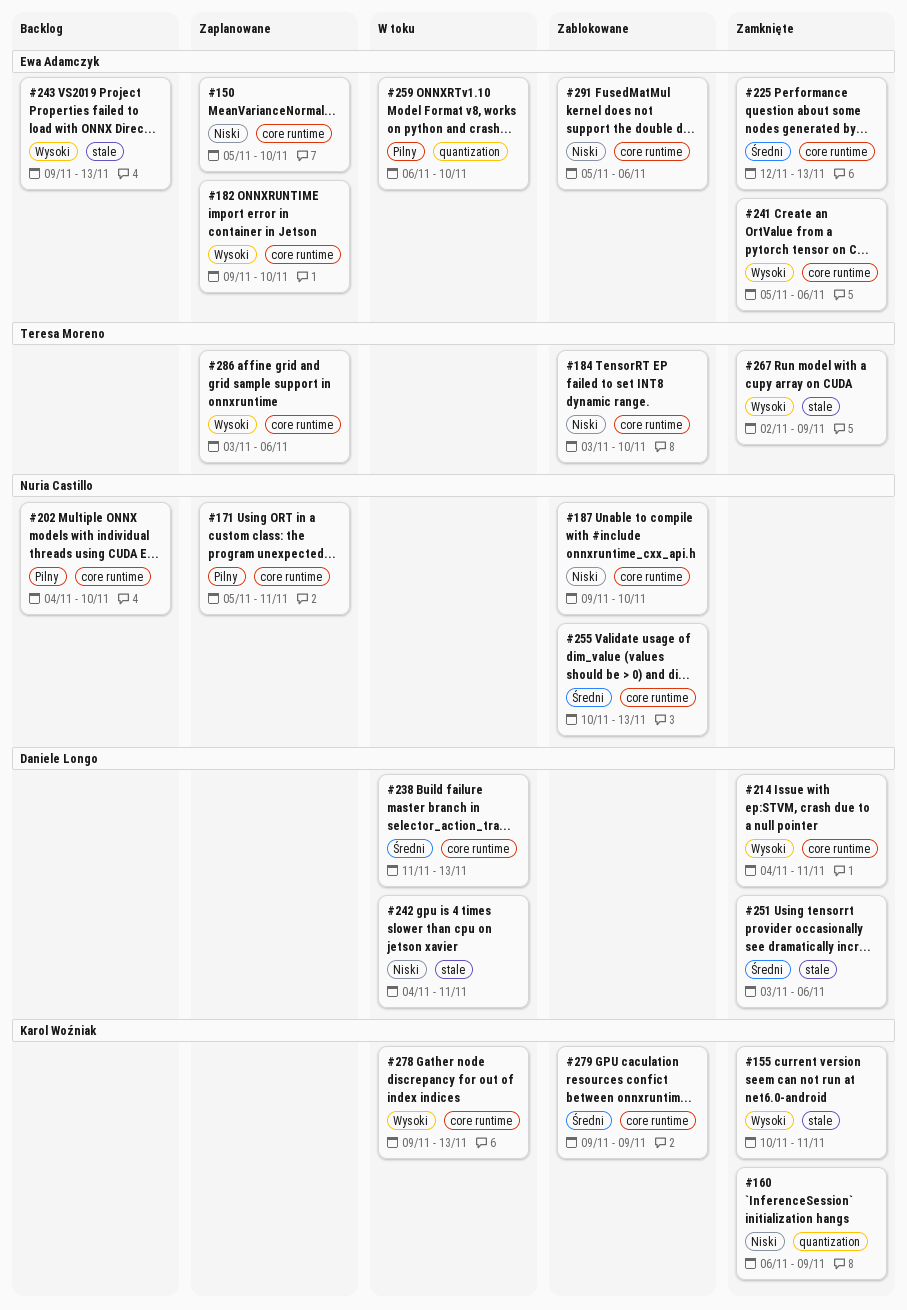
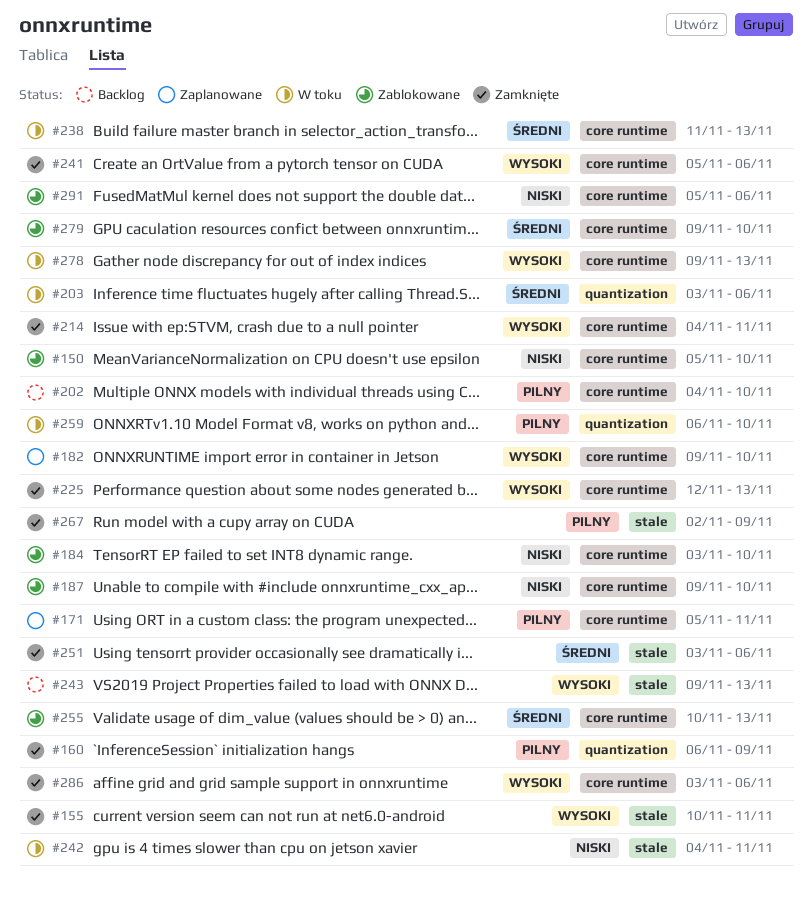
#150, status: Zaplanowane -> Zablokowane
#160, priority: Niski -> Pilny
#203: none -> present
#225, priority: Średni -> Wysoki
#267, priority: Wysoki -> Pilny
#279, due: Nov 9 -> Nov 10
#286, status: Zaplanowane -> Zamknięte

